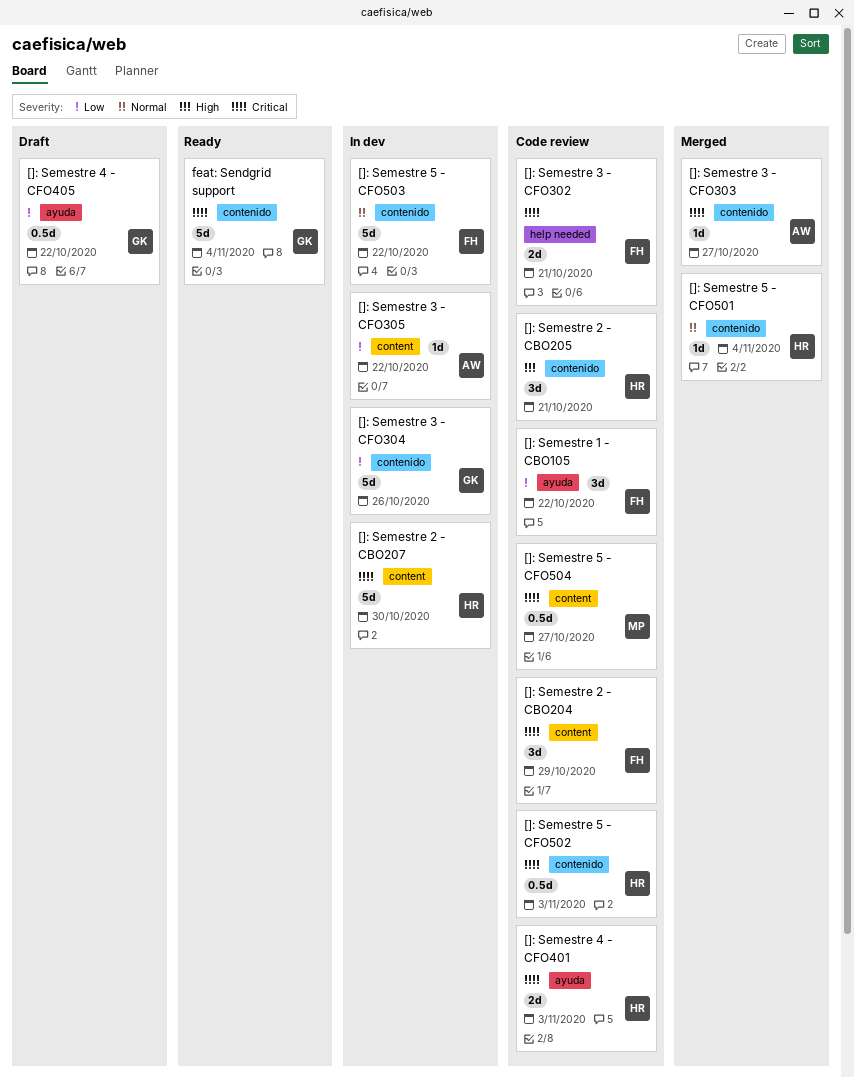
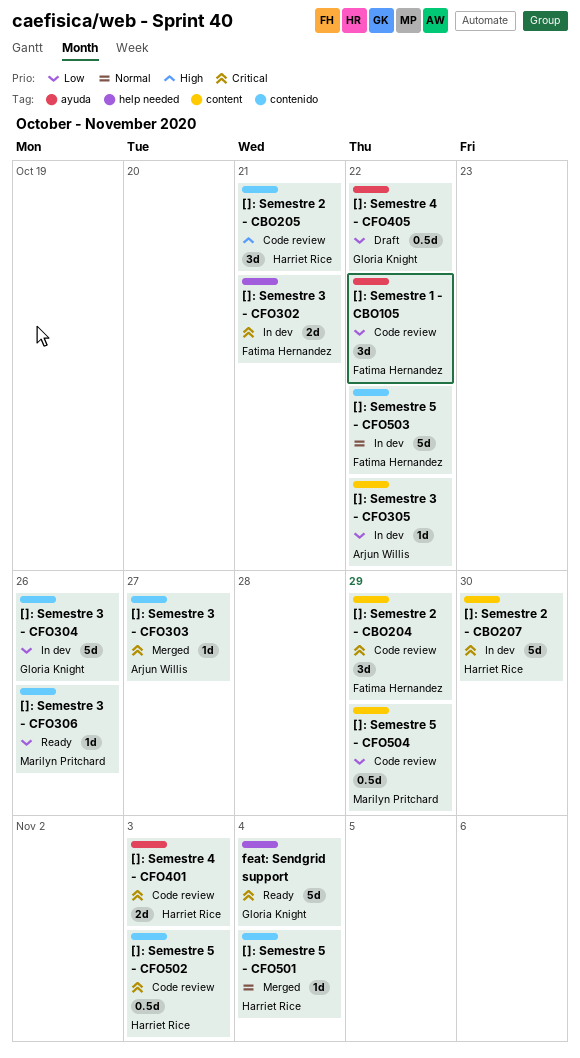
[]: Semestre 3 - CFO302, status: Code review -> In dev
[]: Semestre 3 - CFO306: none -> present
[]: Semestre 5 - CFO504, priority: Critical -> Low
[]: Semestre 5 - CFO504, due: Oct 27 -> Oct 29
feat: Sendgrid support, label: contenido -> help needed

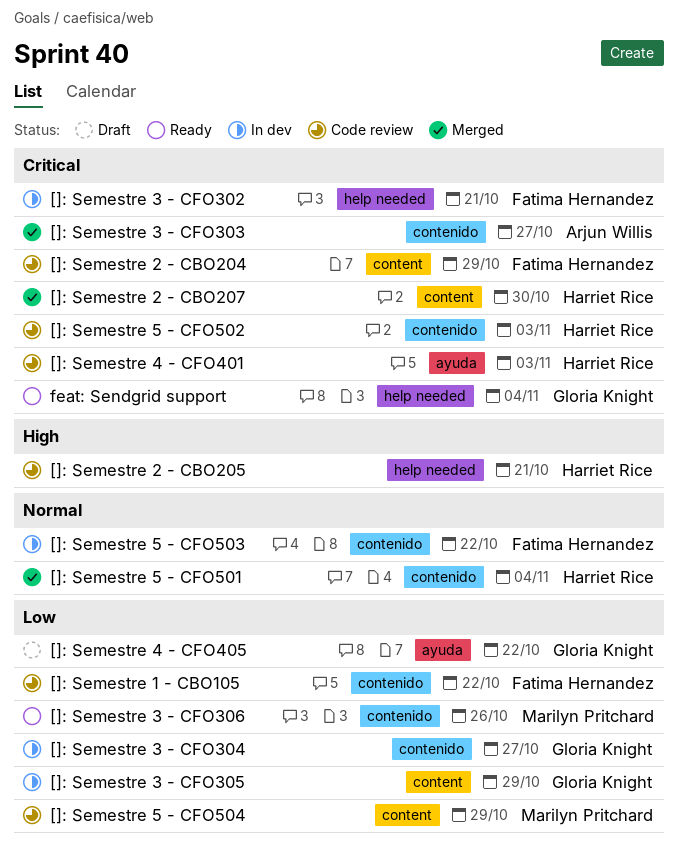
[]: Semestre 1 - CBO105, label: ayuda -> contenido
[]: Semestre 2 - CBO205, label: contenido -> help needed
[]: Semestre 2 - CBO207, status: In dev -> Merged
[]: Semestre 3 - CFO304, due: Oct 26 -> Oct 27
[]: Semestre 3 - CFO305, owner: Arjun Willis -> Gloria Knight
[]: Semestre 3 - CFO305, due: Oct 22 -> Oct 29

